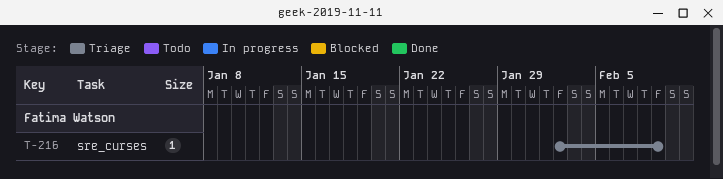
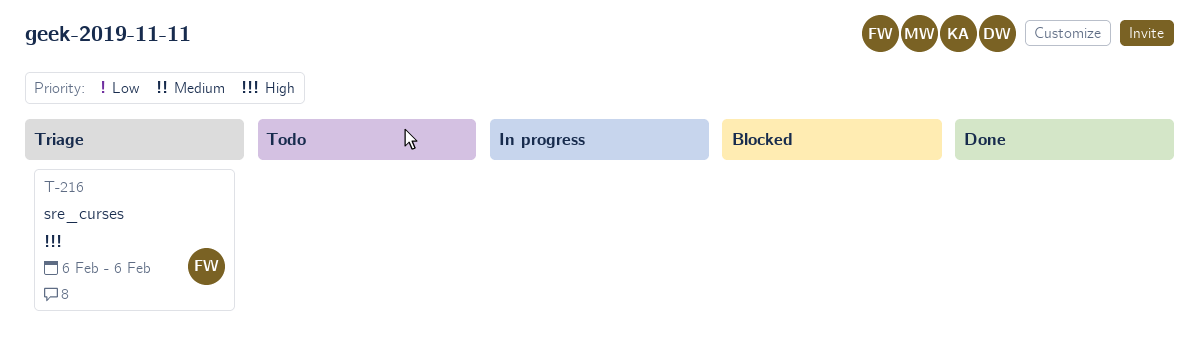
T-216, start: Feb 2 -> Feb 6
T-216, due: Feb 9 -> Feb 6

